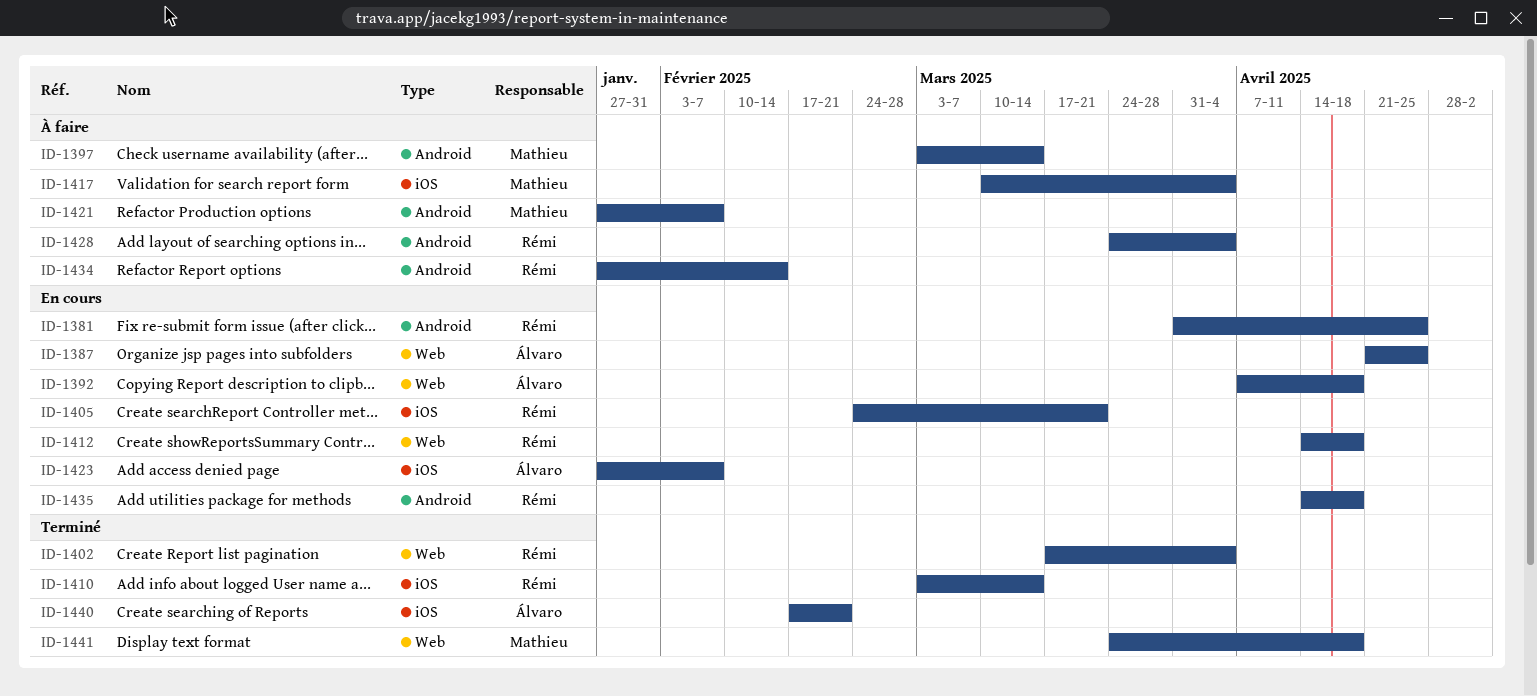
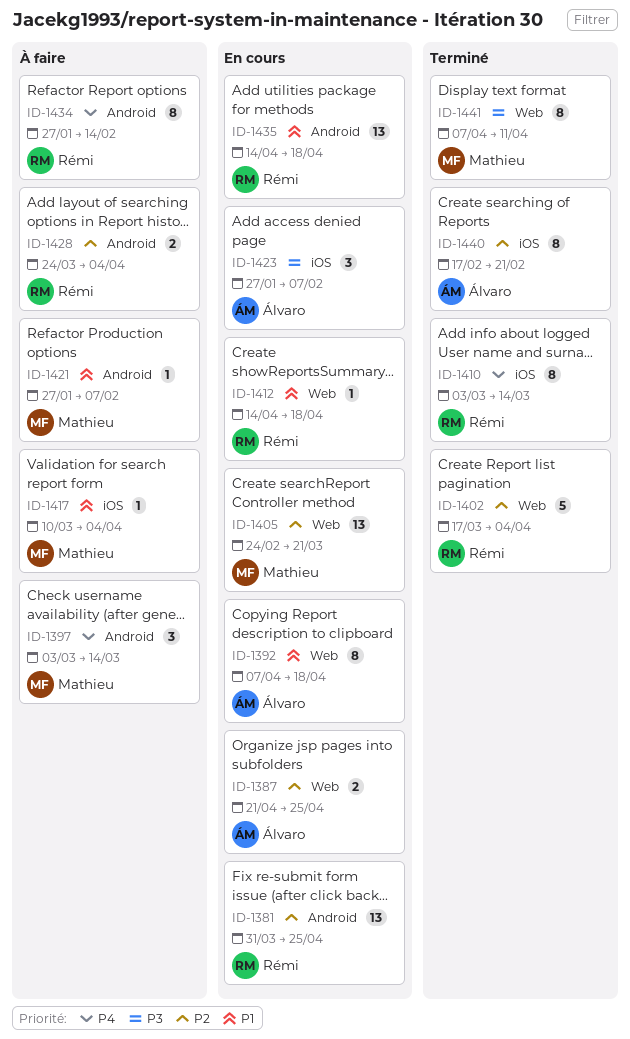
ID-1405, owner: Rémi -> Mathieu
ID-1405, label: iOS -> Web
ID-1441, start: Mar 24 -> Apr 7
ID-1441, due: Apr 18 -> Apr 11

